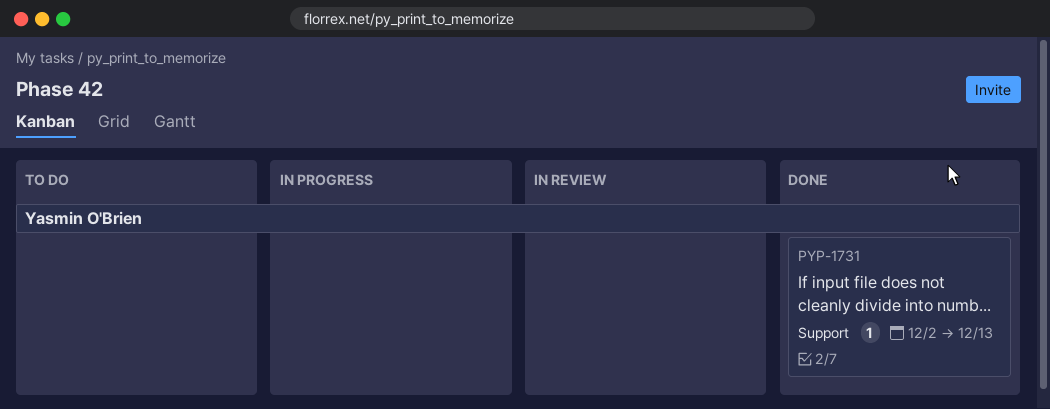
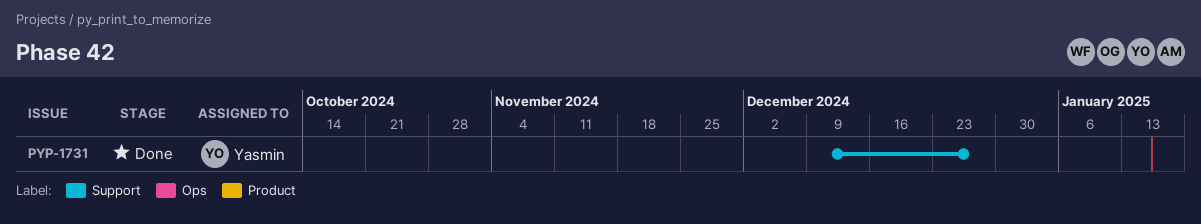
PYP-1731, start: Dec 2 -> Dec 9
PYP-1731, due: Dec 13 -> Dec 27

